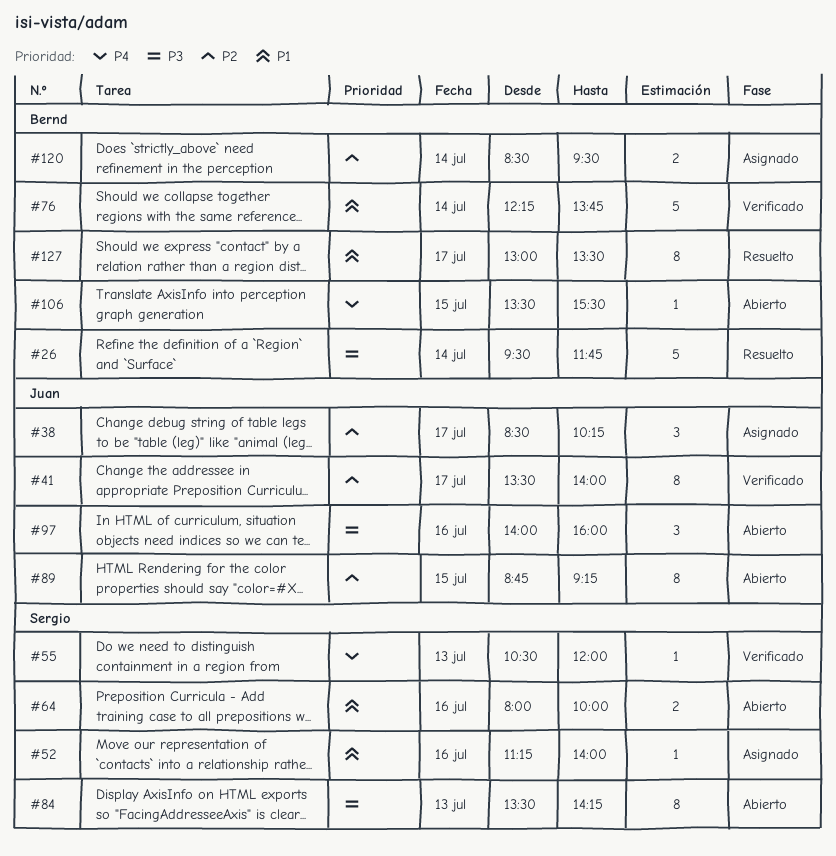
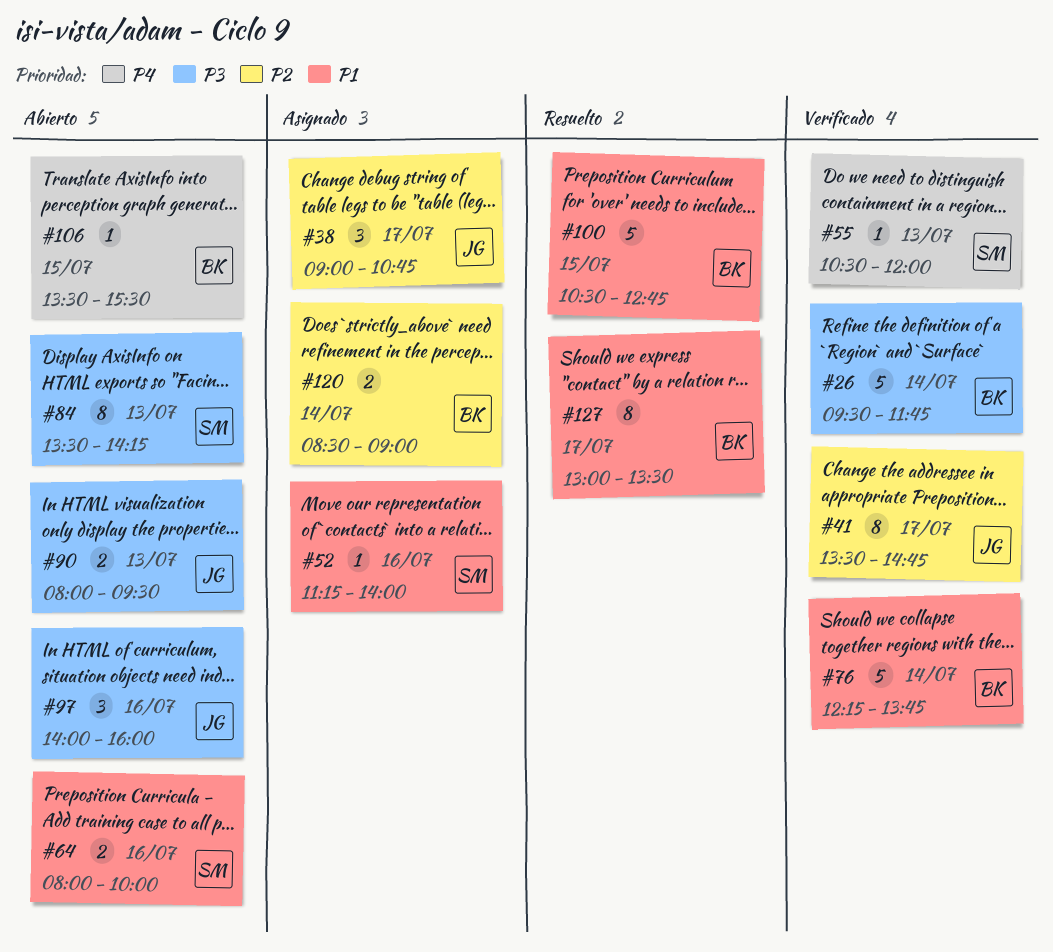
#26, status: Resuelto -> Verificado
#38, begins: 08:30 -> 09:00
#38, ends: 10:15 -> 10:45
#41, ends: 14:00 -> 14:45
#89: present -> none
#90: none -> present
#100: none -> present
#120, ends: 09:30 -> 09:00

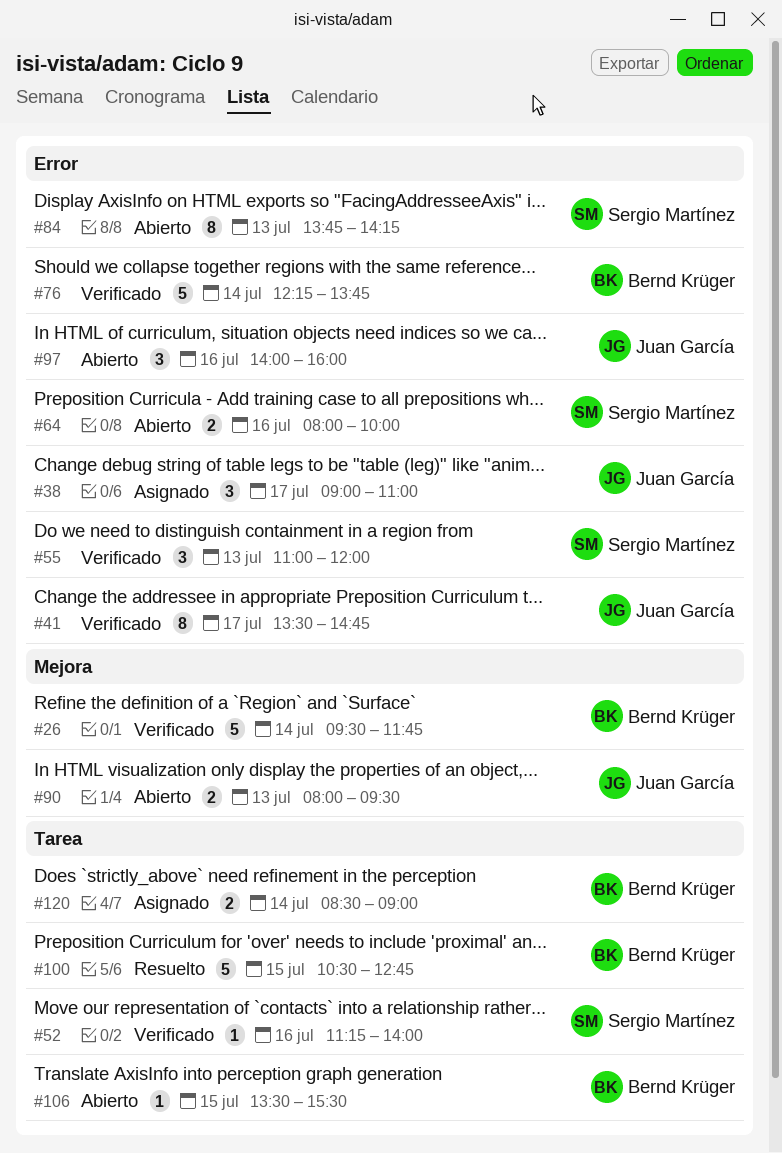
#38, ends: 10:45 -> 11:00
#52, status: Asignado -> Verificado
#55, estimate: 1 -> 3
#55, begins: 10:30 -> 11:00
#84, begins: 13:30 -> 13:45
#127: present -> none

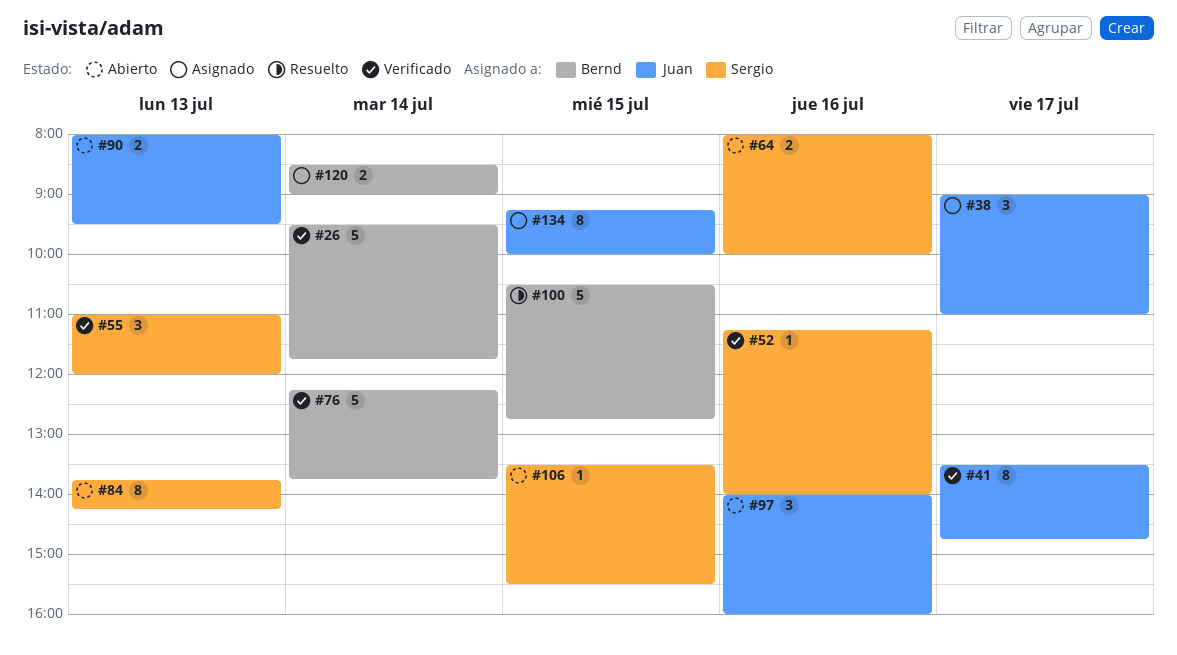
#106, owner: Bernd Krüger -> Sergio Martínez
#134: none -> present

